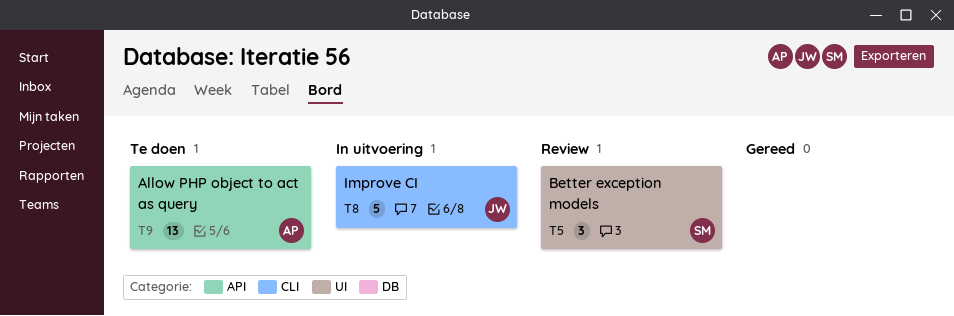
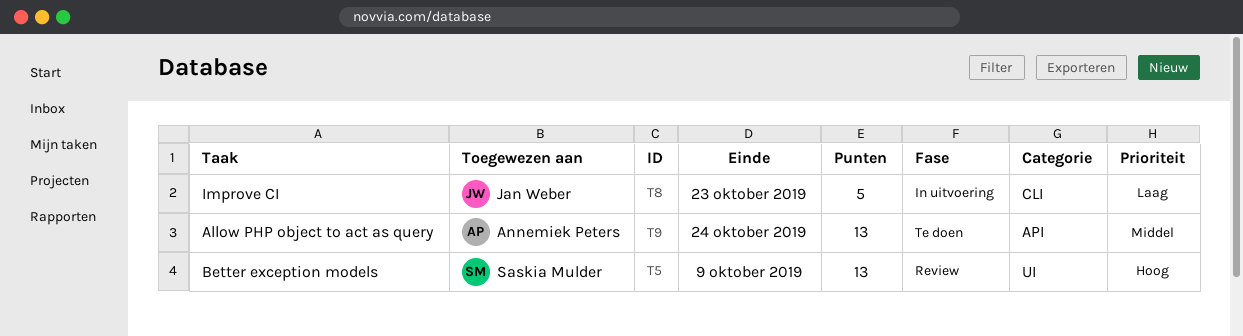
T5, estimate: 3 -> 13

